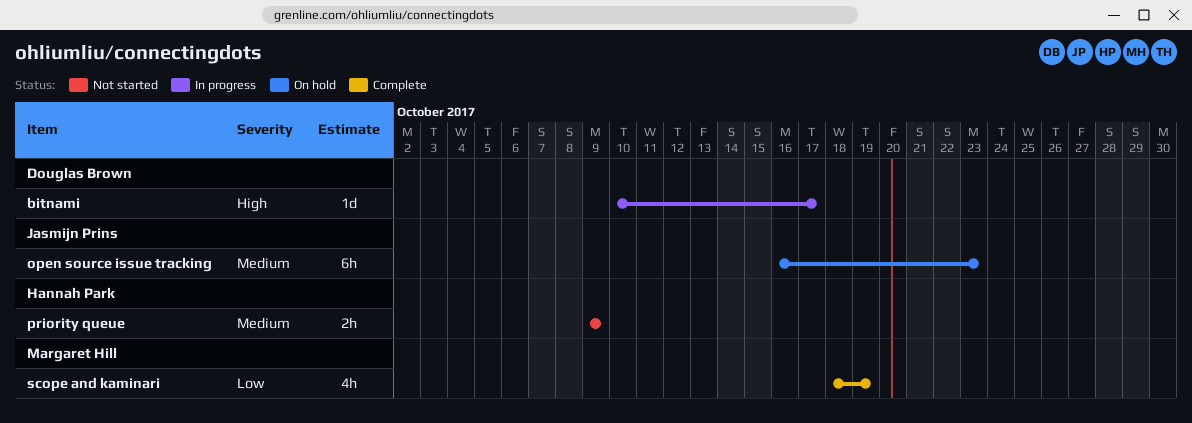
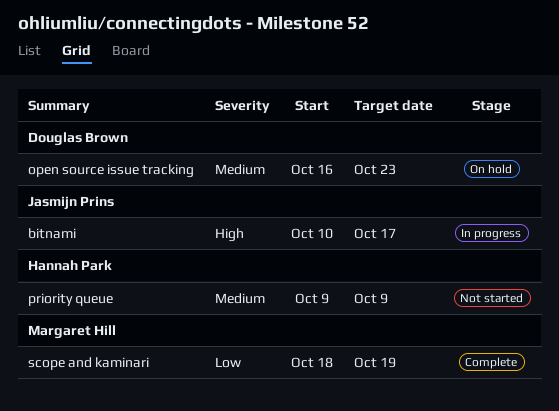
bitnami, owner: Douglas Brown -> Jasmijn Prins
open source issue tracking, owner: Jasmijn Prins -> Douglas Brown

